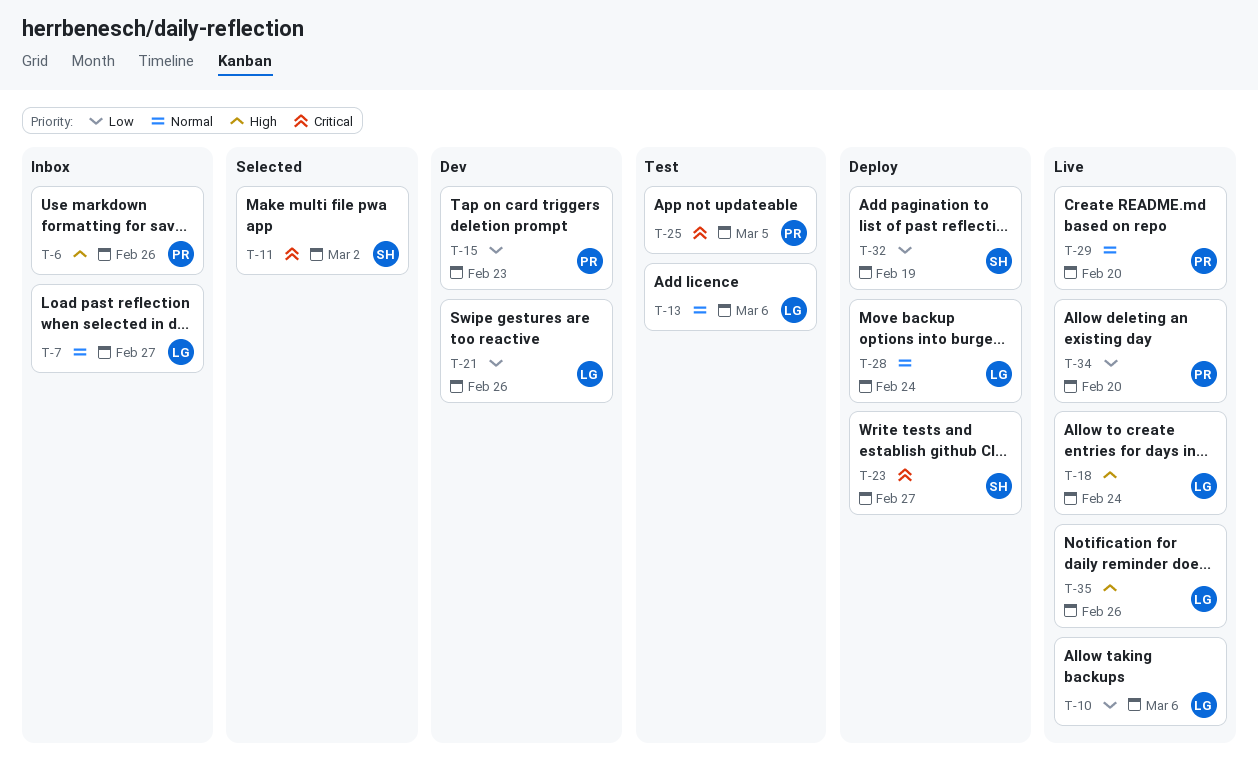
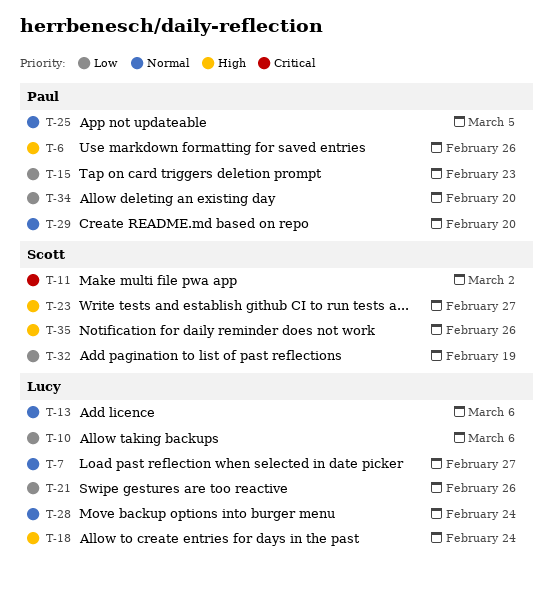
T-23, priority: Critical -> High
T-25, priority: Critical -> Normal
T-35, owner: Lucy -> Scott

